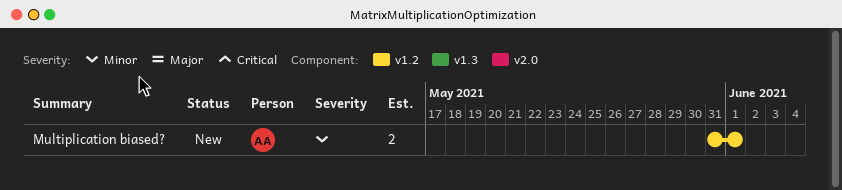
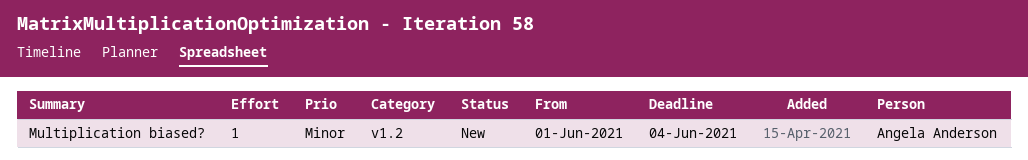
Multiplication biased?, estimate: 2 -> 1
Multiplication biased?, start: May 31 -> Jun 1
Multiplication biased?, due: Jun 1 -> Jun 4

